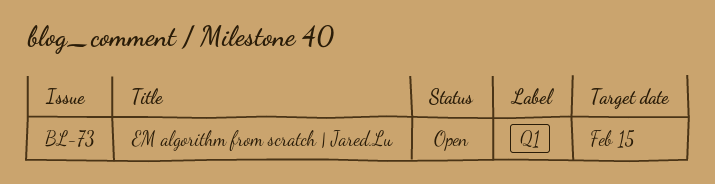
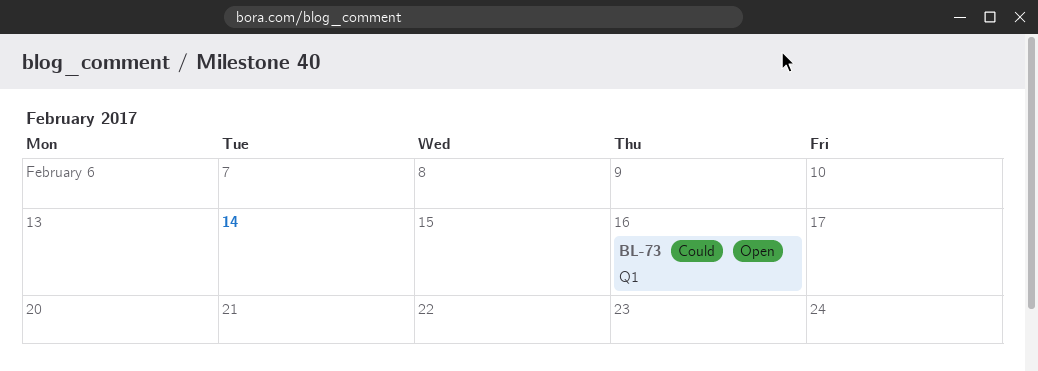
BL-73, due: Feb 15 -> Feb 16

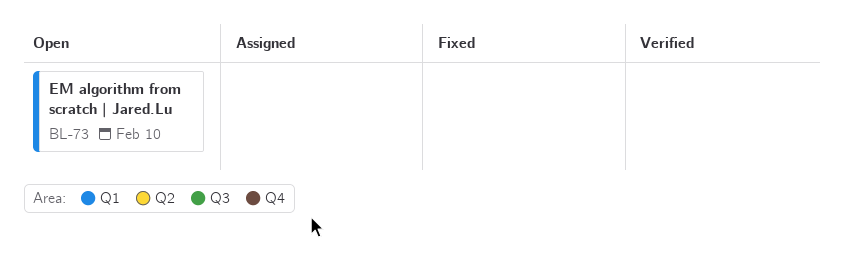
BL-73, due: Feb 16 -> Feb 10

